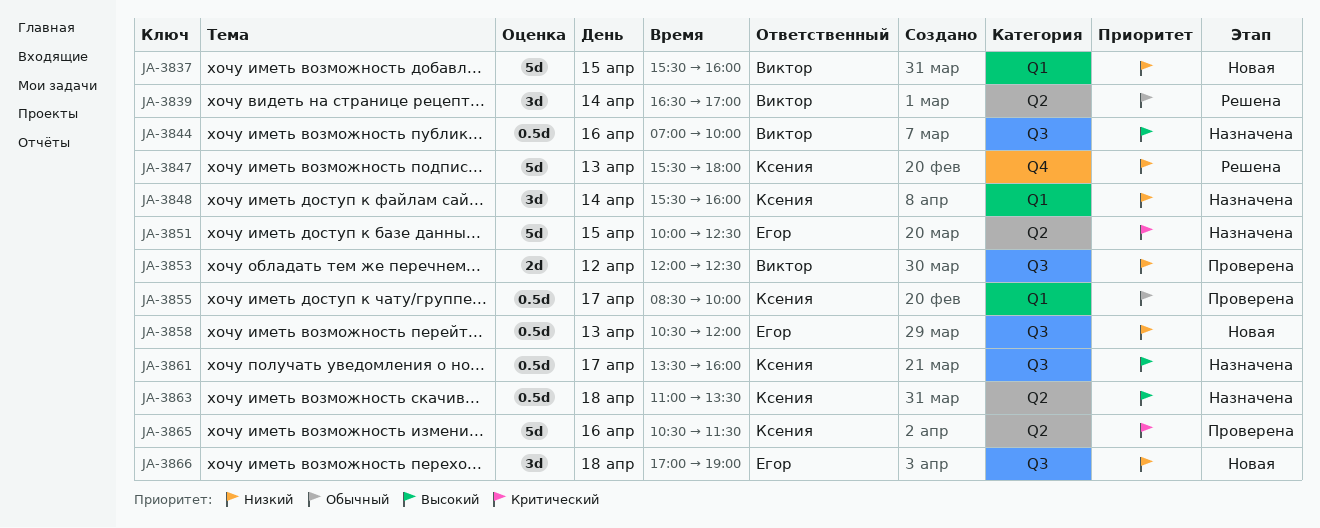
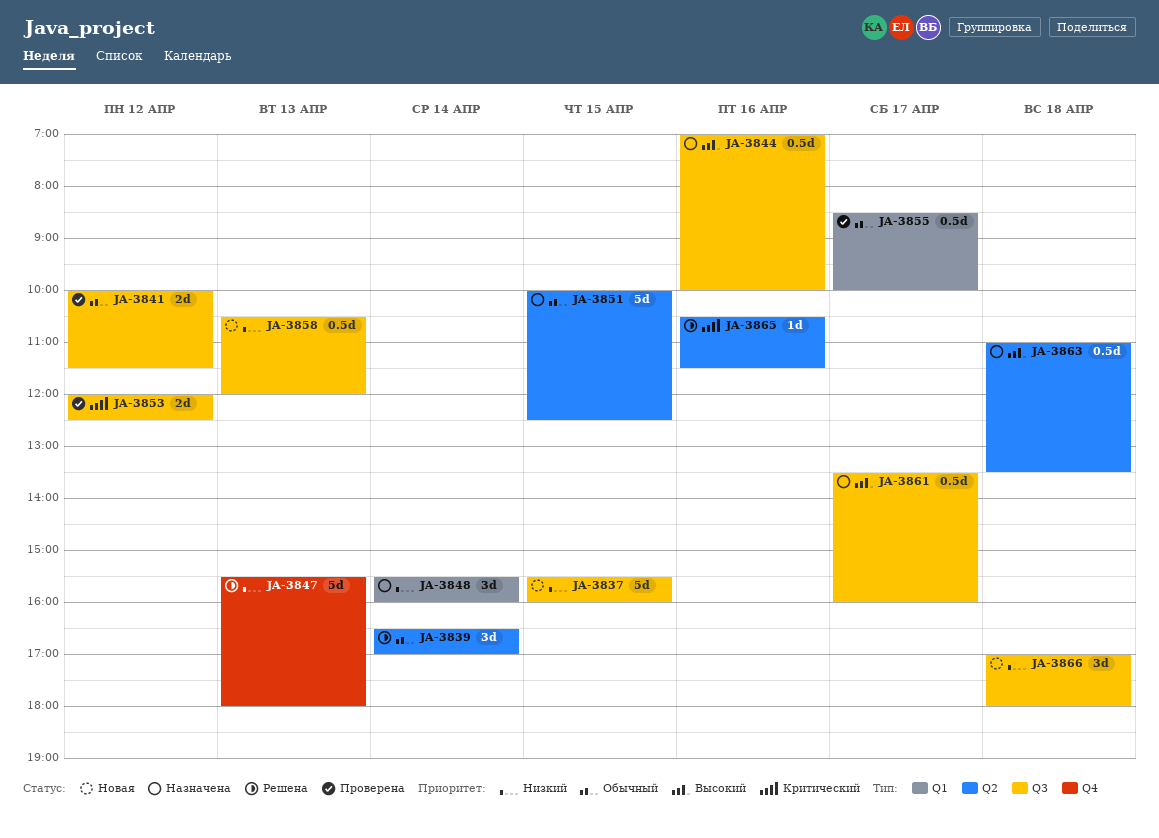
JA-3837, label: Q1 -> Q3
JA-3841: none -> present
JA-3851, priority: Критический -> Обычный
JA-3853, priority: Низкий -> Критический
JA-3865, status: Проверена -> Решена
JA-3865, estimate: 5d -> 1d
JA-3866, ends: 19:00 -> 18:00

